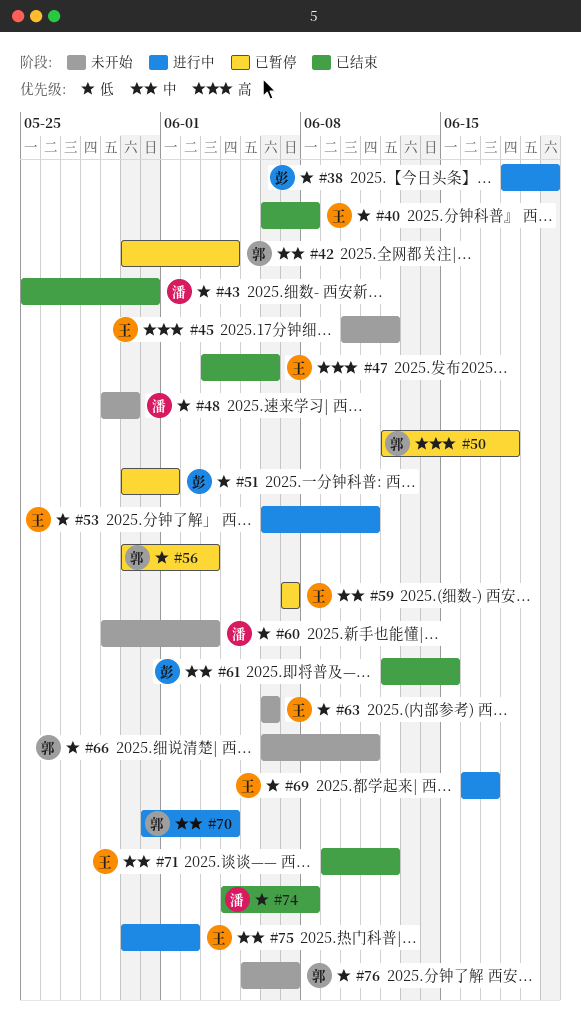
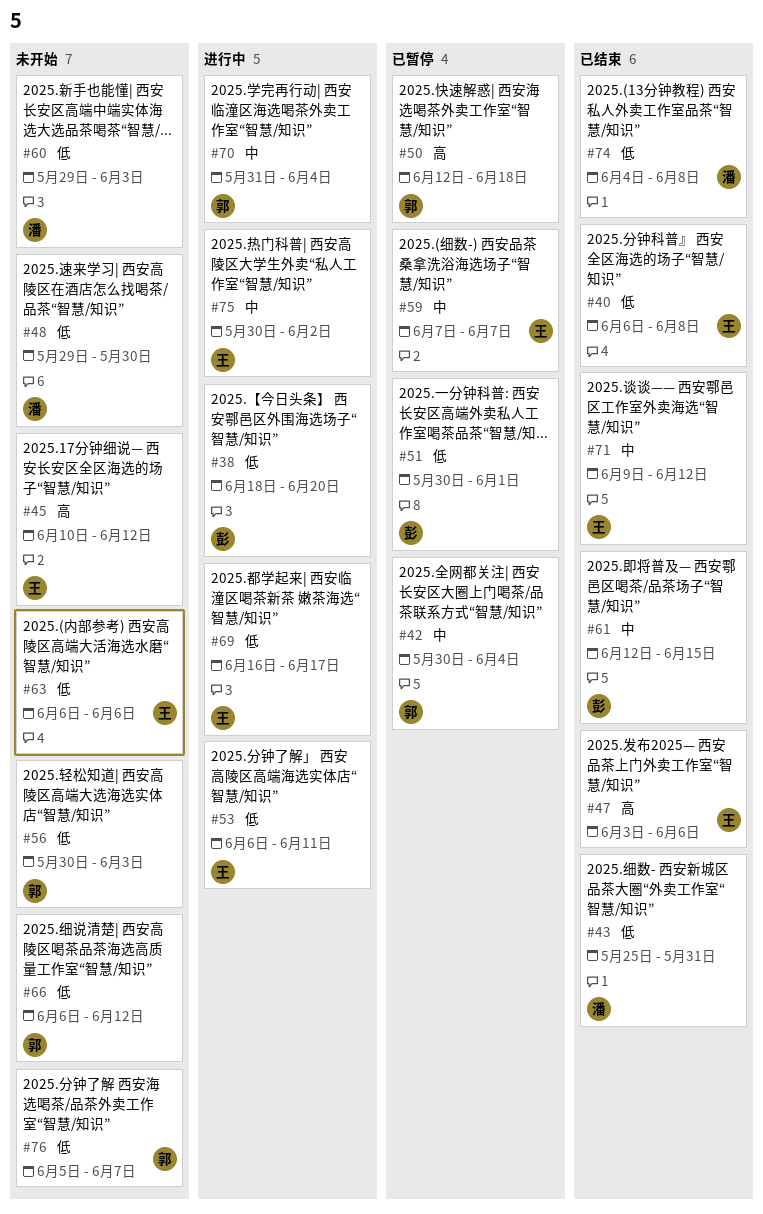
#56, status: 已暂停 -> 未开始
#66, due: Jun 11 -> Jun 12

